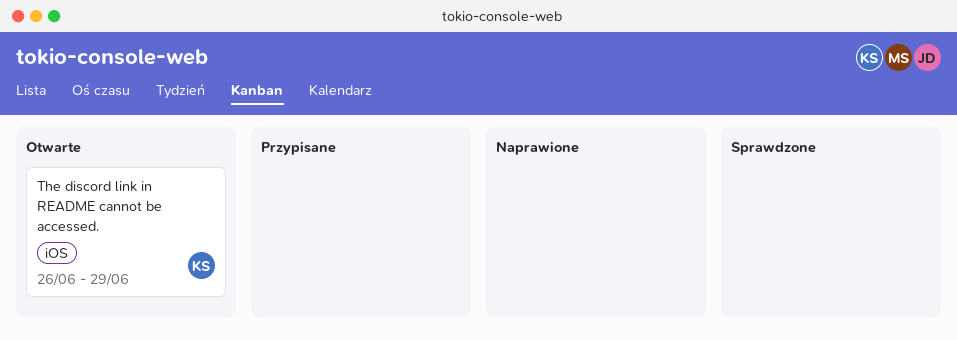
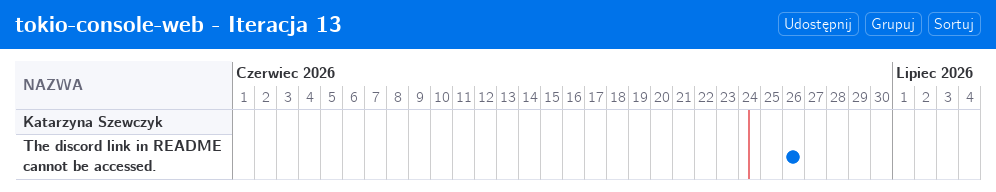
The discord link in README cannot be accessed., due: Jun 29 -> Jun 26

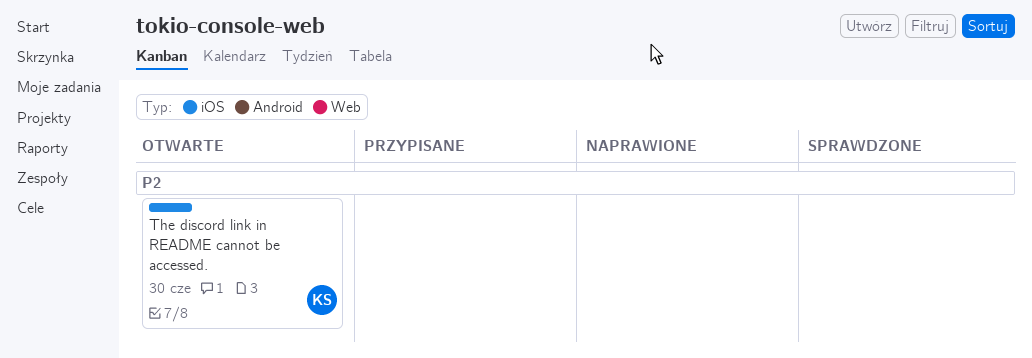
The discord link in README cannot be accessed., due: Jun 26 -> Jun 30

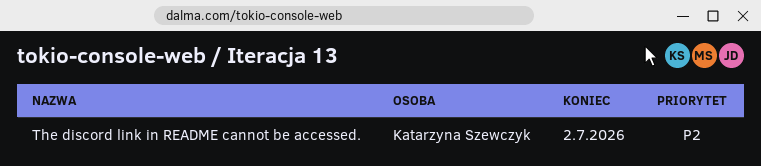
The discord link in README cannot be accessed., due: Jun 30 -> Jul 2

